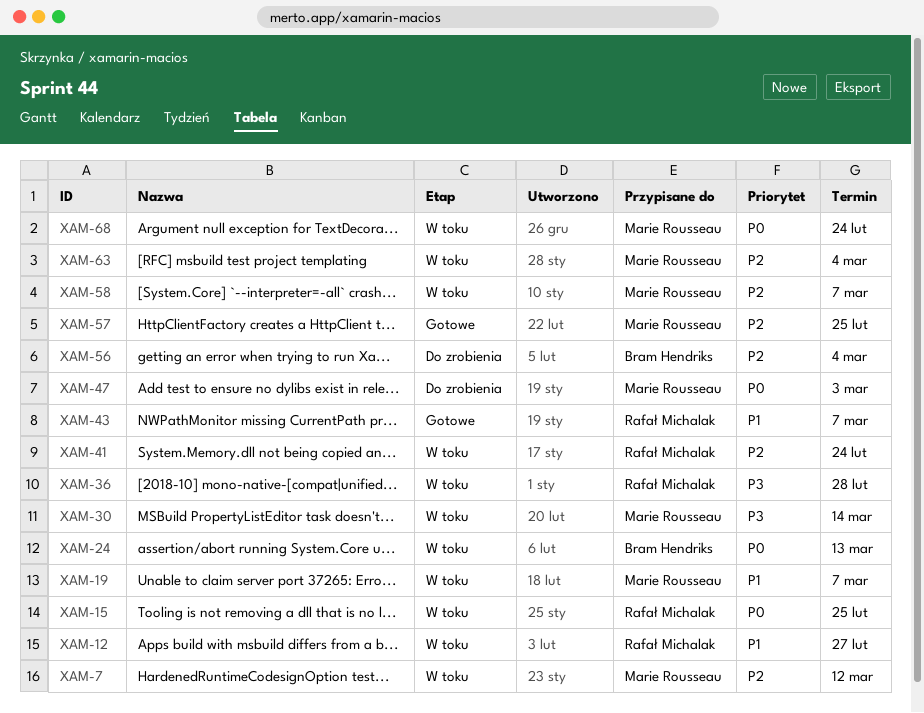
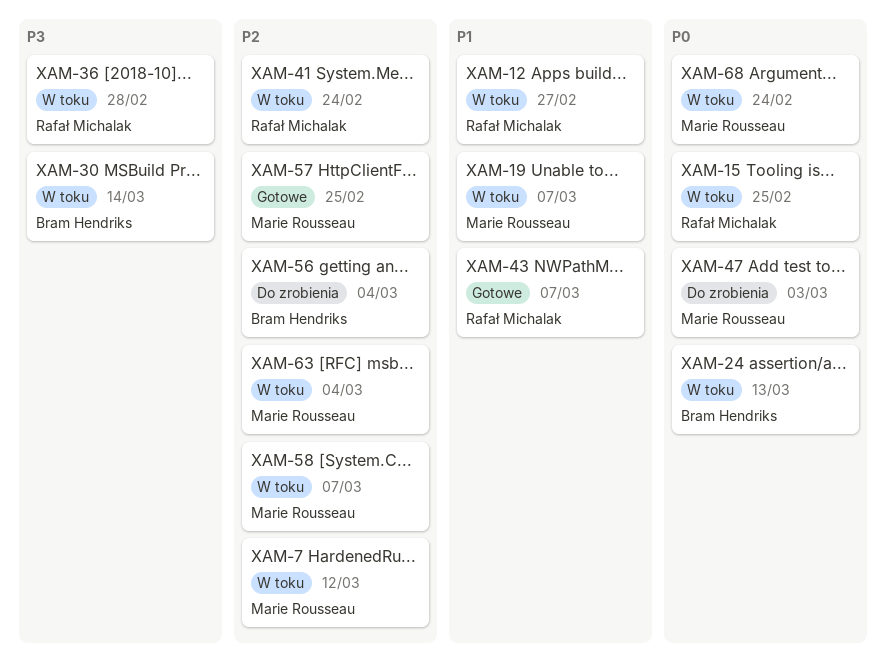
XAM-30, owner: Marie Rousseau -> Bram Hendriks

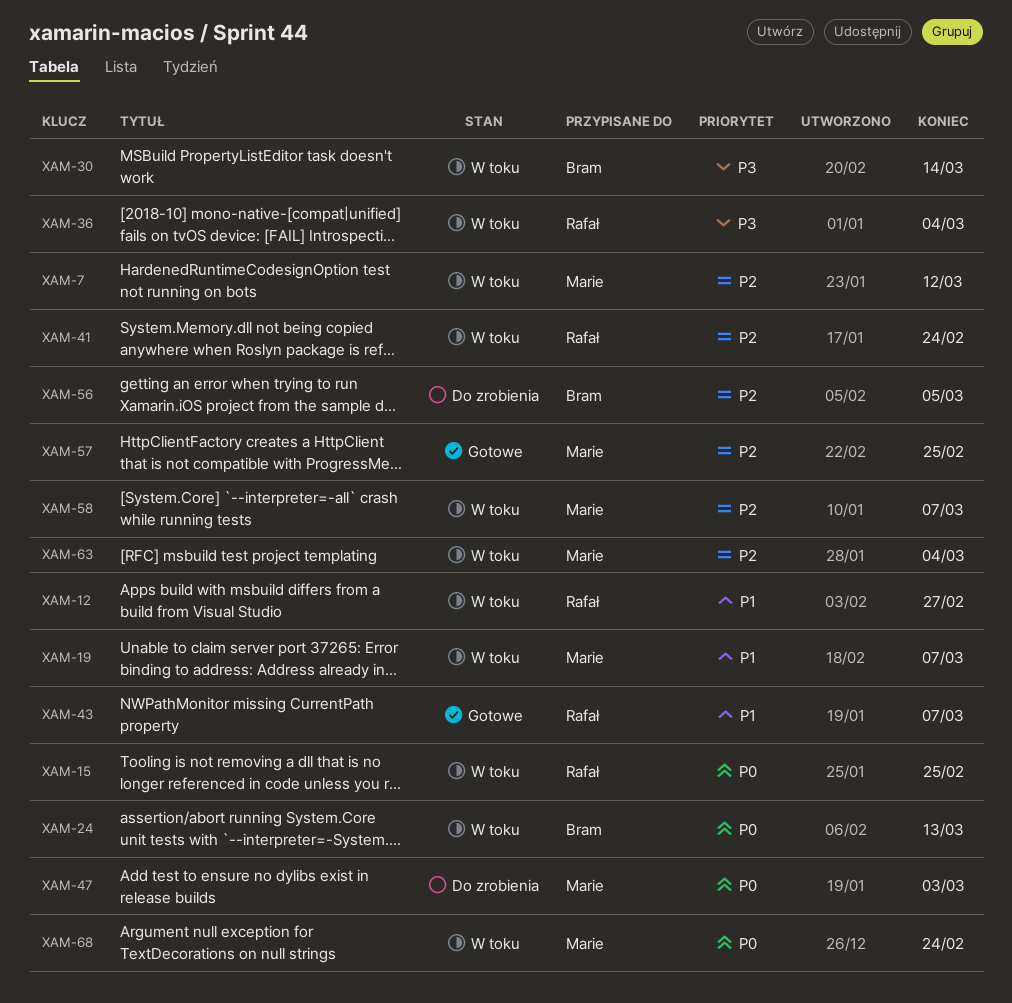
XAM-36, due: Feb 28 -> Mar 4
XAM-56, due: Mar 4 -> Mar 5

